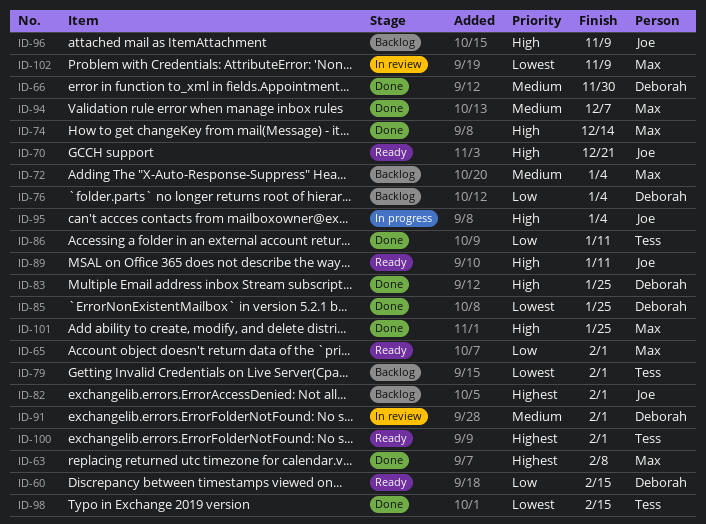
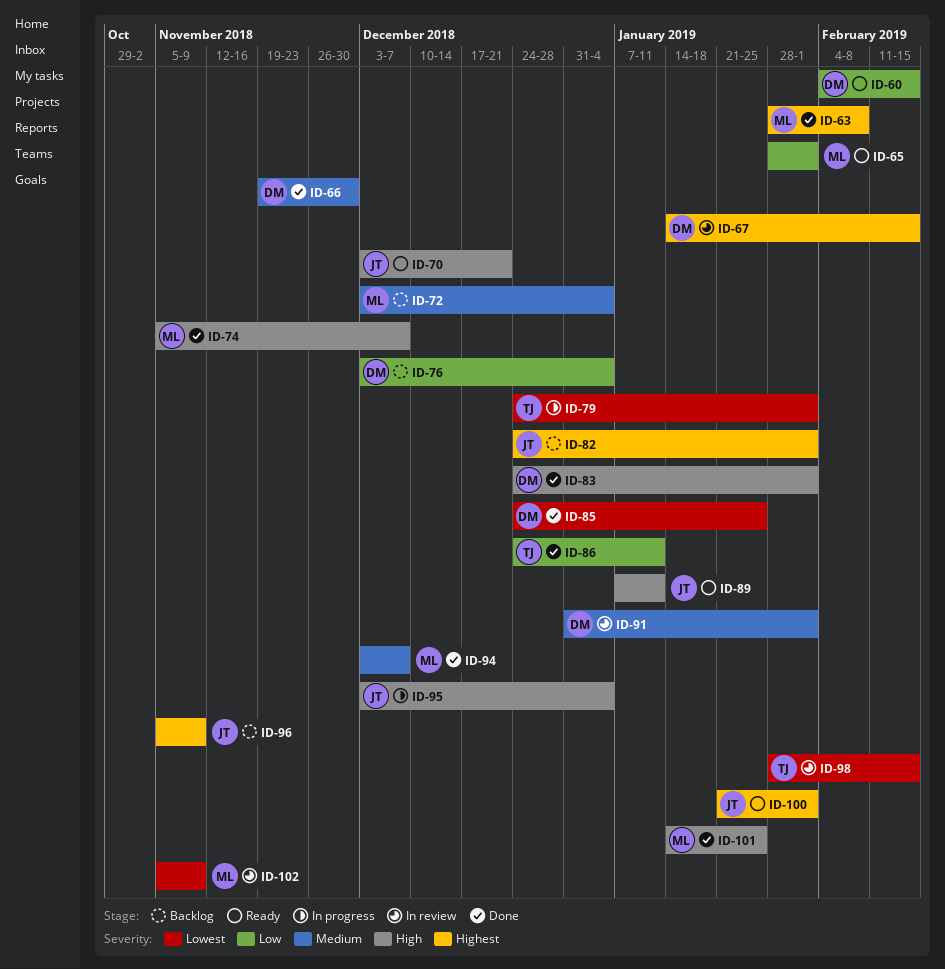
ID-67: none -> present
ID-74, due: Dec 14 -> Dec 7
ID-79, status: Backlog -> In progress
ID-83, due: Jan 25 -> Feb 1
ID-96, priority: High -> Highest
ID-98, status: Done -> In review
ID-100, owner: Tess -> Joe

